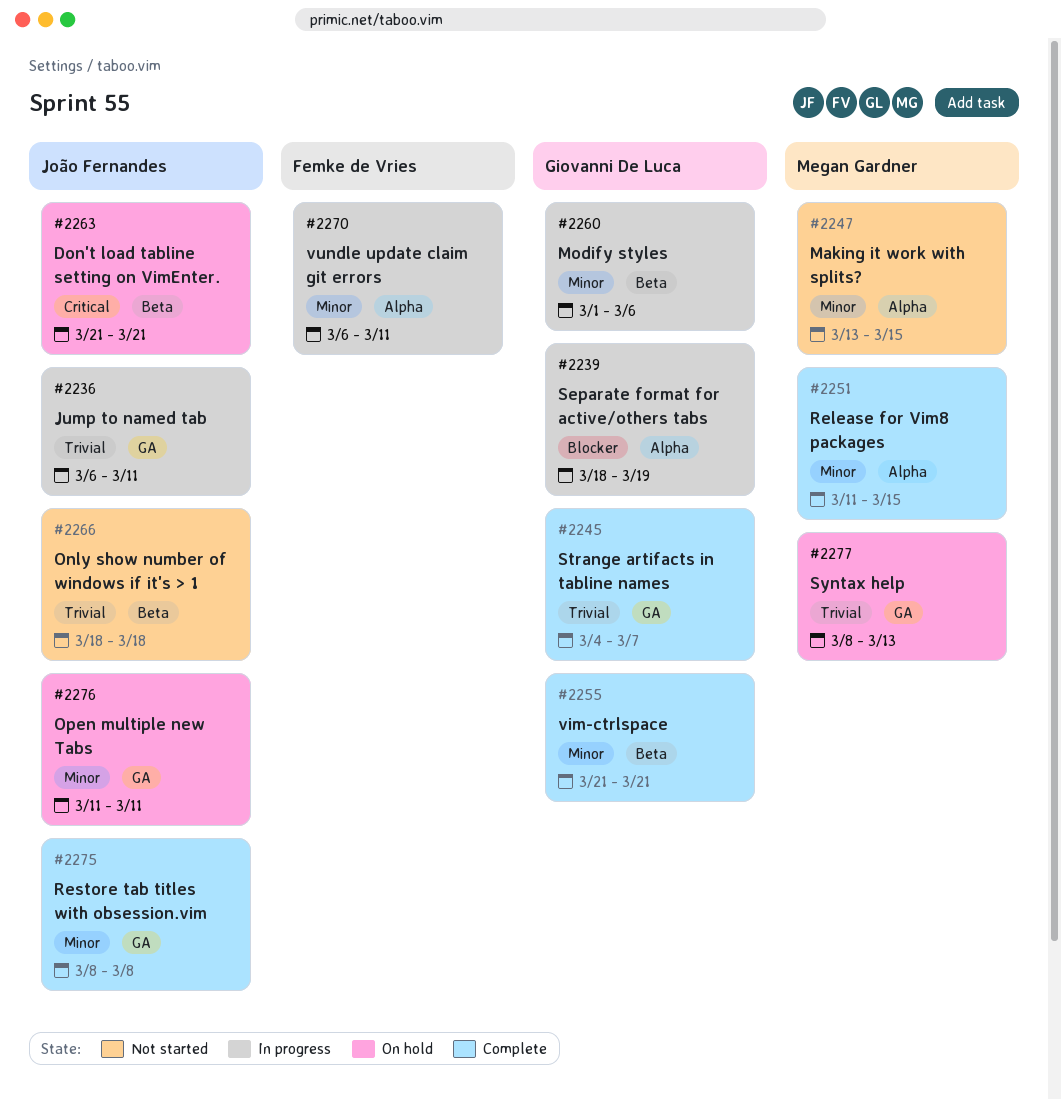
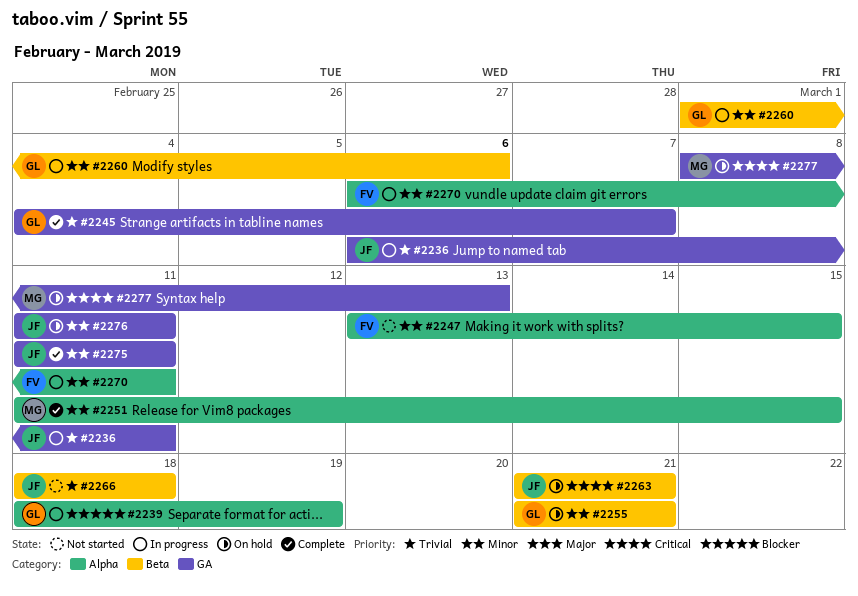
#2247, owner: Megan Gardner -> Femke de Vries
#2255, status: Complete -> On hold
#2275, start: Mar 8 -> Mar 11
#2275, due: Mar 8 -> Mar 11
#2277, priority: Trivial -> Critical

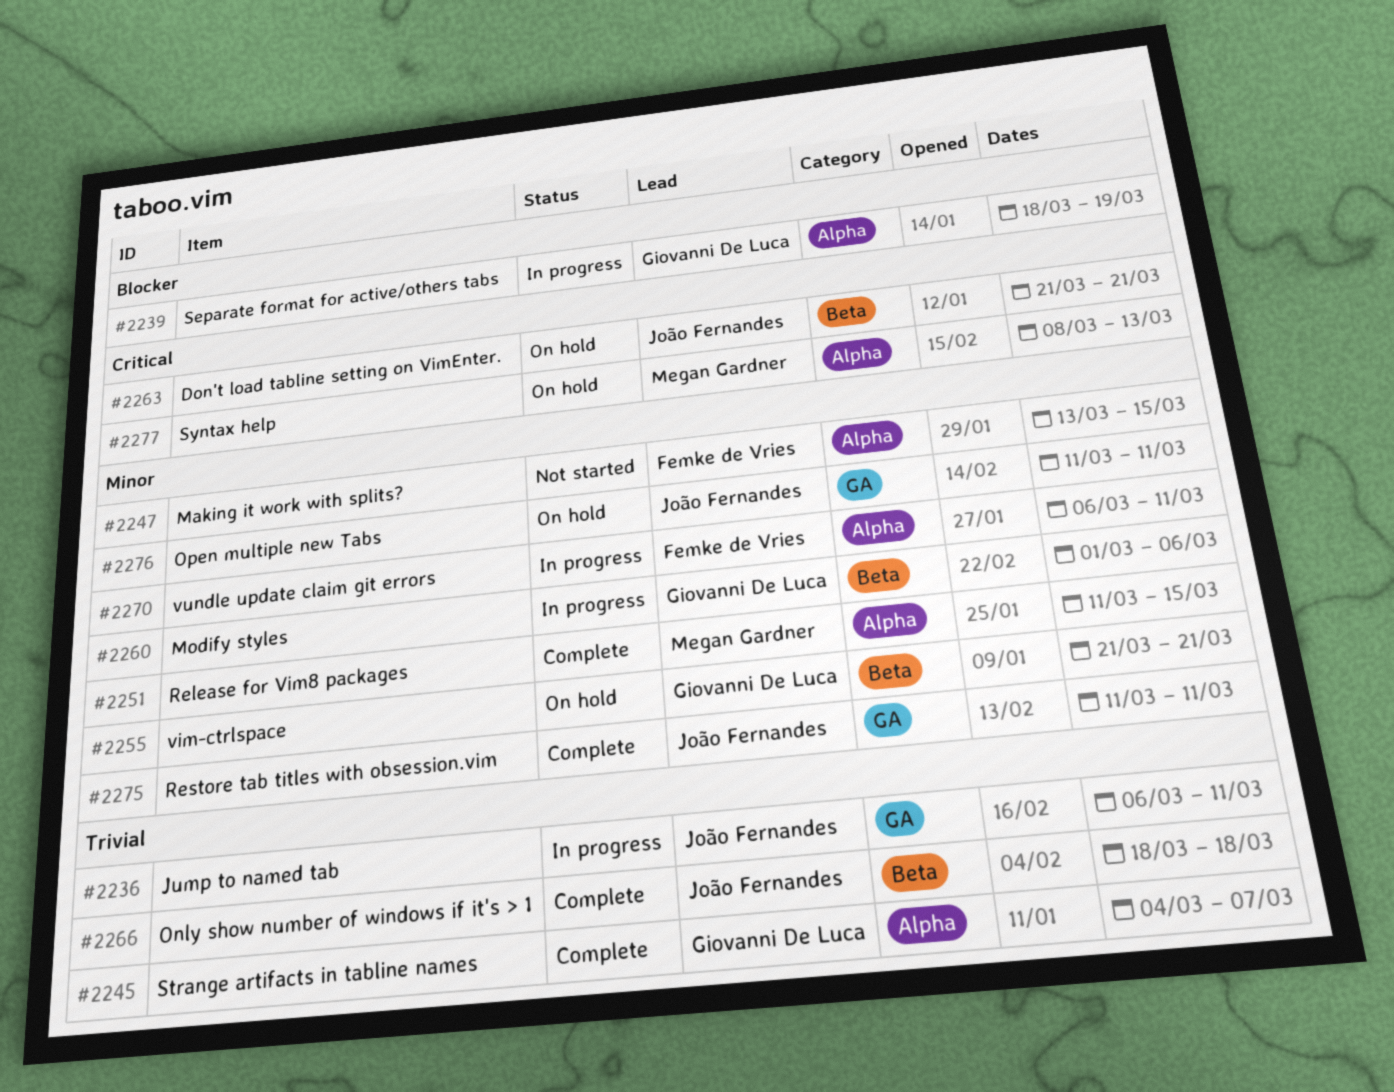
#2245, label: GA -> Alpha
#2266, status: Not started -> Complete
#2277, label: GA -> Alpha

